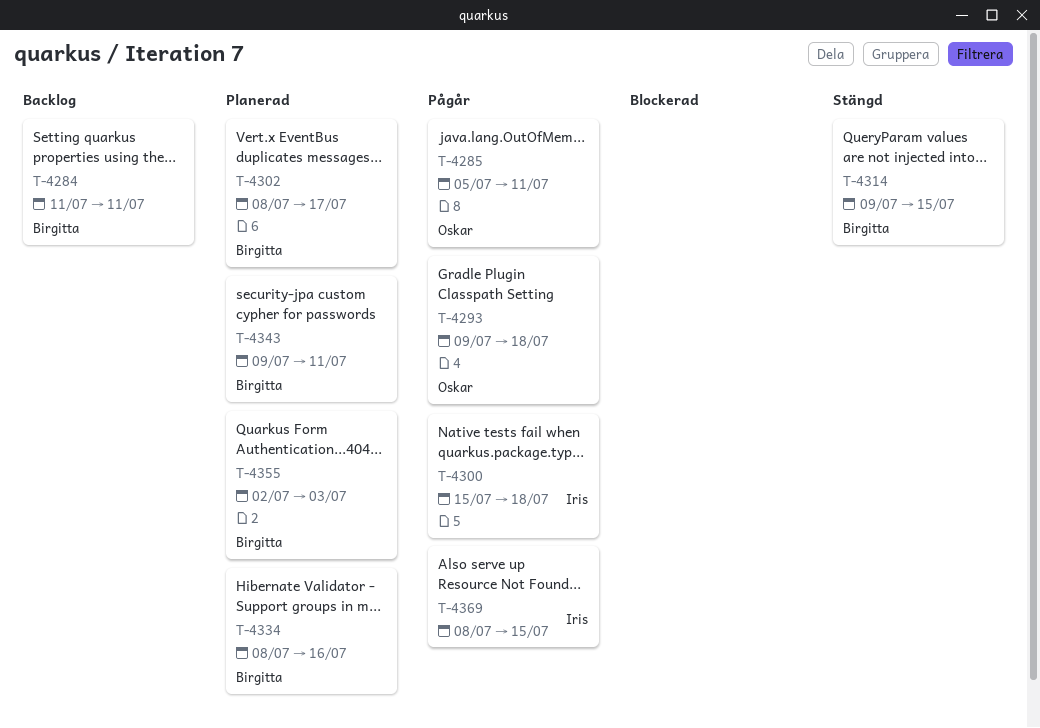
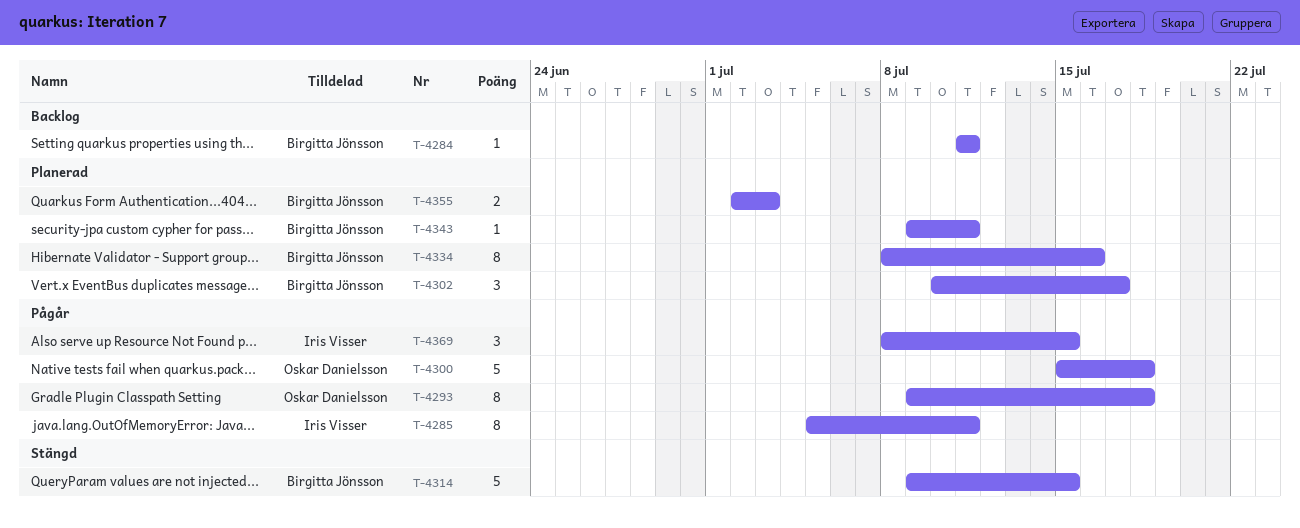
T-4285, owner: Oskar Danielsson -> Iris Visser
T-4300, owner: Iris Visser -> Oskar Danielsson
T-4302, start: Jul 8 -> Jul 10

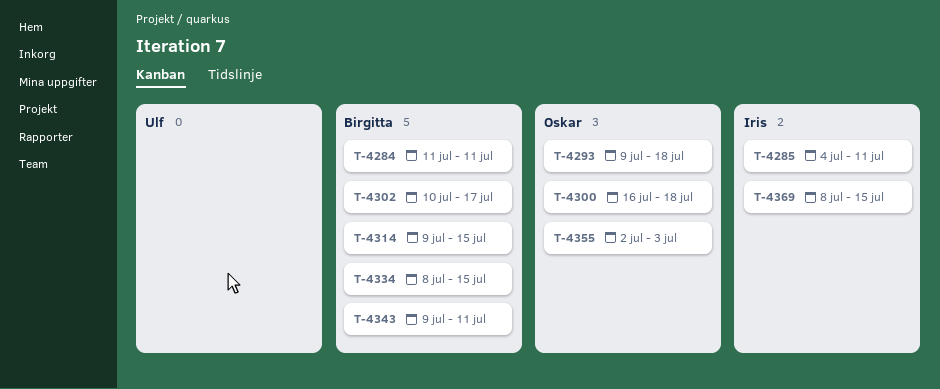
T-4285, start: Jul 5 -> Jul 4
T-4300, start: Jul 15 -> Jul 16
T-4334, due: Jul 16 -> Jul 15
T-4355, owner: Birgitta Jönsson -> Oskar Danielsson

